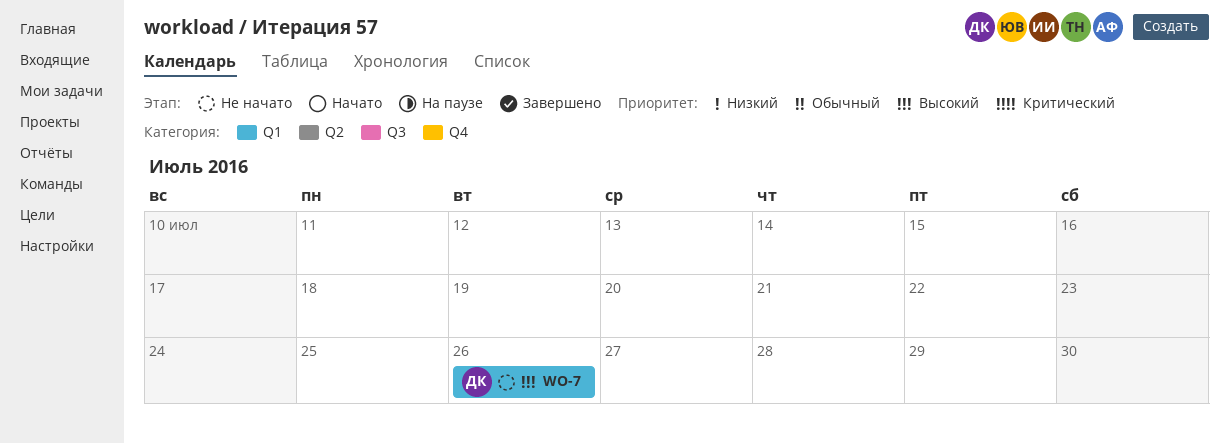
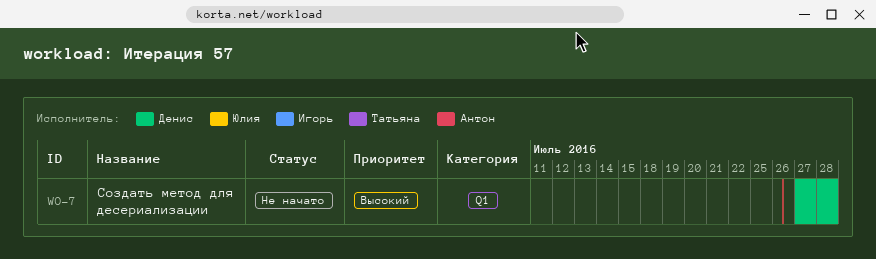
WO-7, start: Jul 26 -> Jul 27
WO-7, due: Jul 26 -> Jul 28

